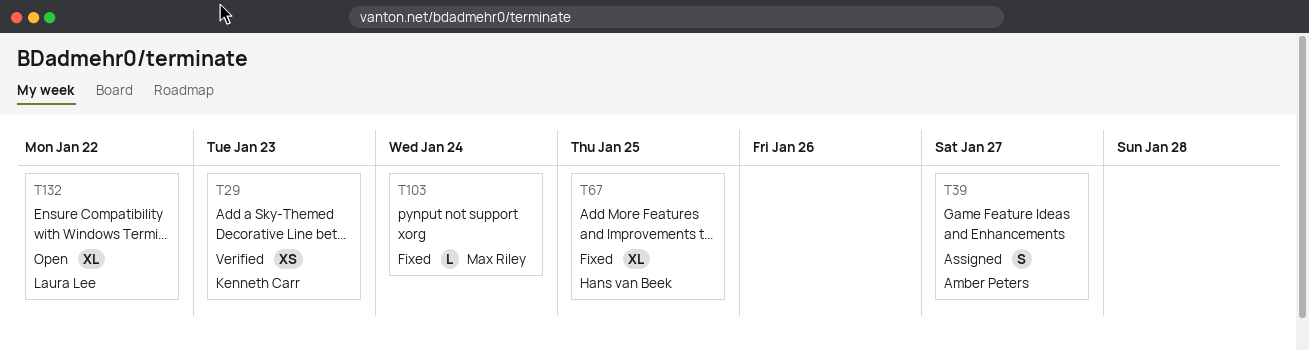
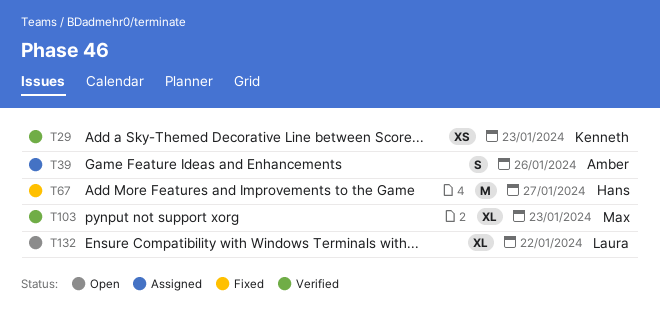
T39, due: Jan 27 -> Jan 26
T67, estimate: XL -> M
T67, due: Jan 25 -> Jan 27
T103, status: Fixed -> Verified
T103, estimate: L -> XL
T103, due: Jan 24 -> Jan 23

